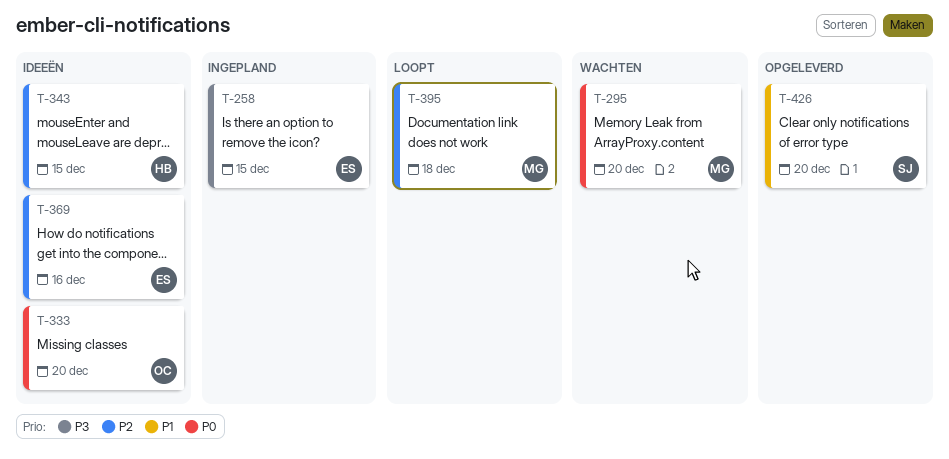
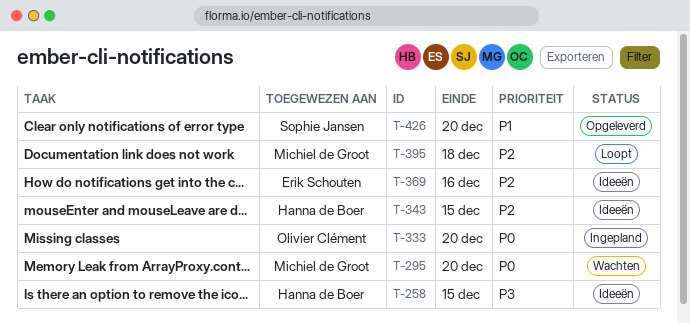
T-258, status: Ingepland -> Ideeën
T-258, owner: Erik Schouten -> Hanna de Boer
T-333, status: Ideeën -> Ingepland

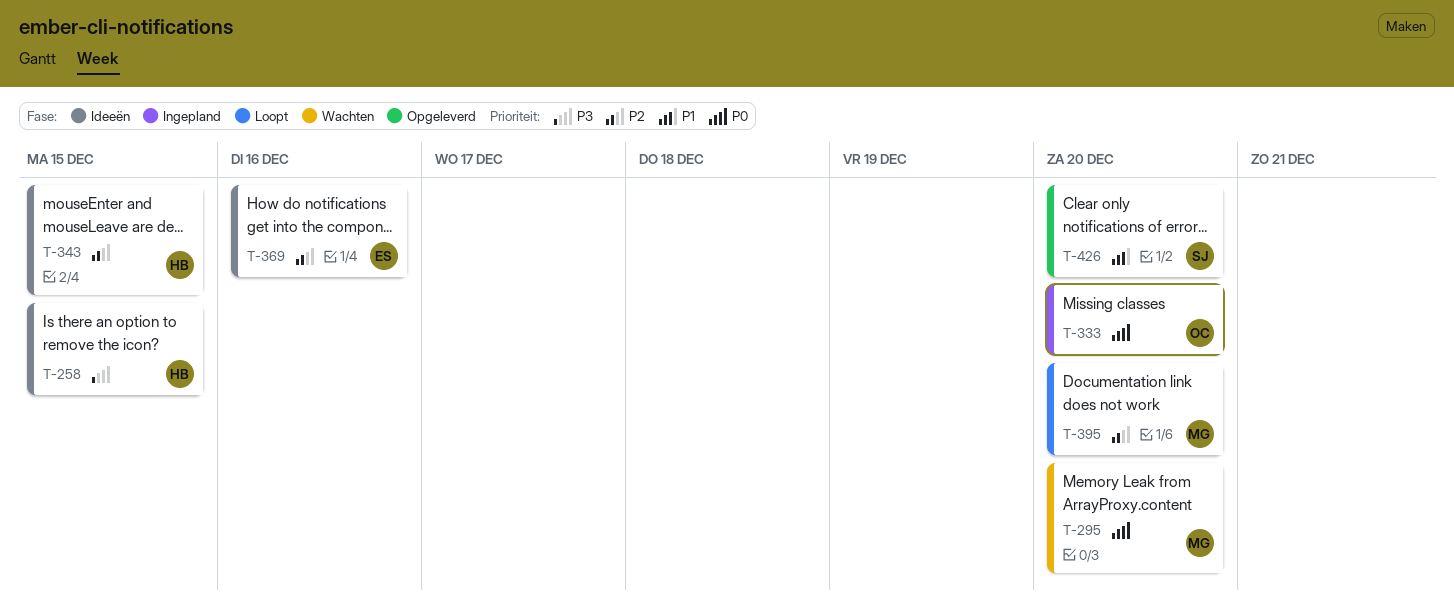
T-395, due: Dec 18 -> Dec 20

